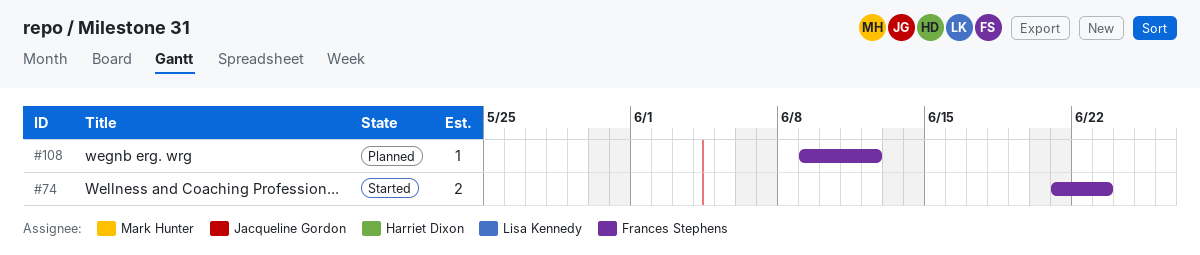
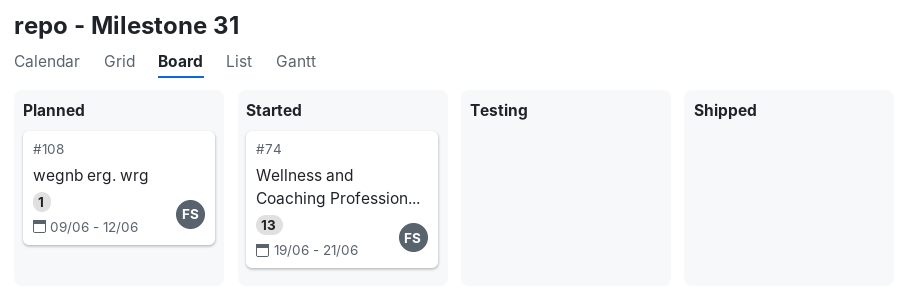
#74, estimate: 2 -> 13
#74, start: Jun 21 -> Jun 19
#74, due: Jun 23 -> Jun 21

